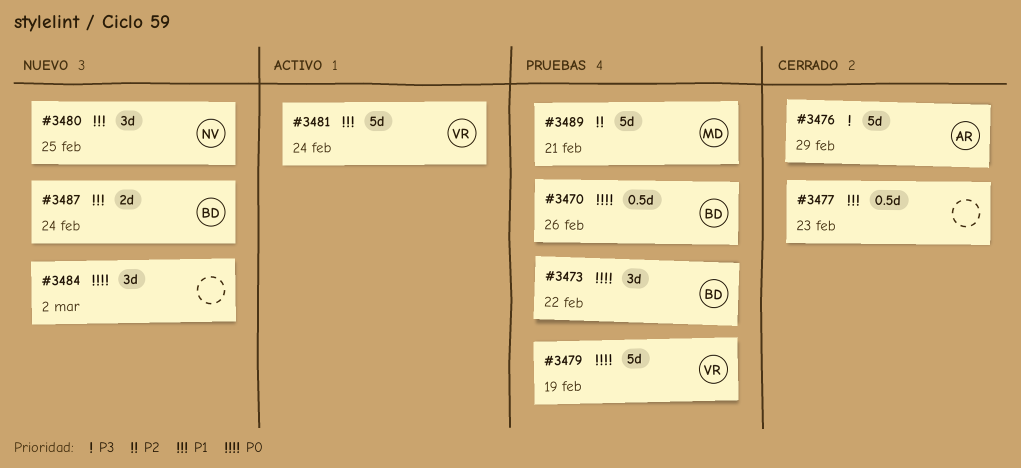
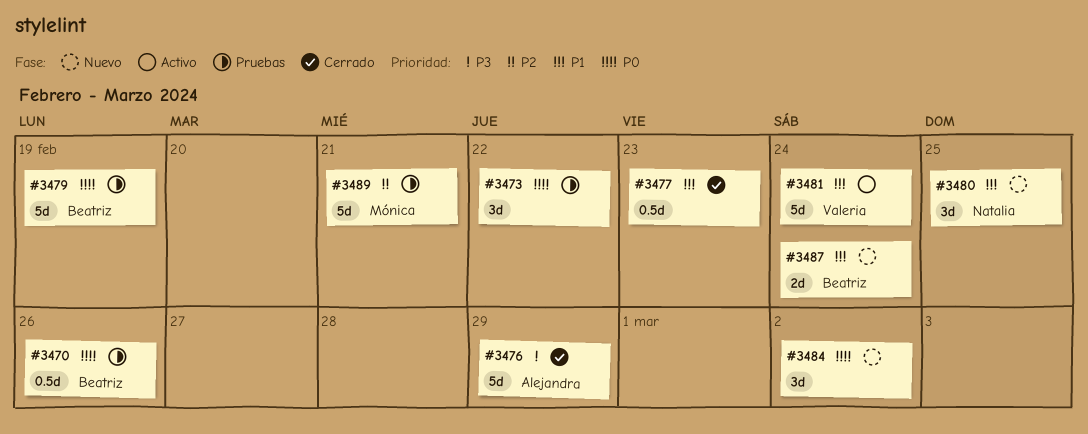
#3473, owner: Beatriz -> none
#3479, owner: Valeria -> Beatriz

